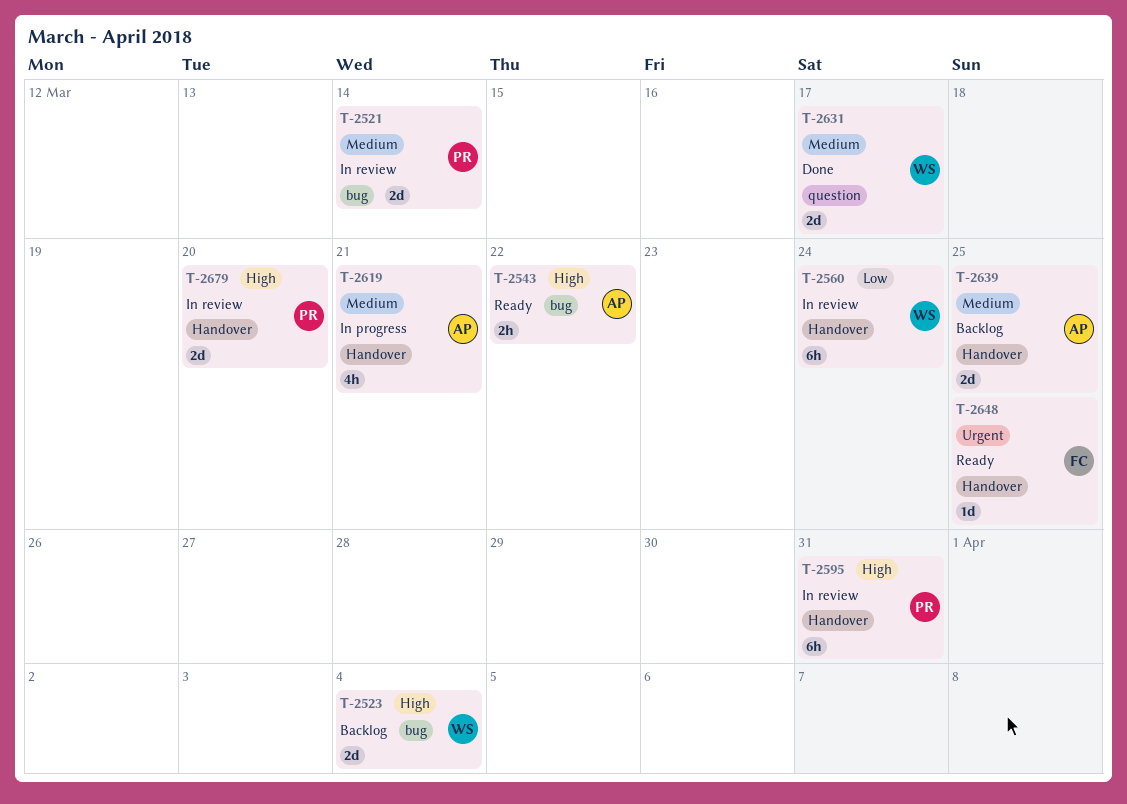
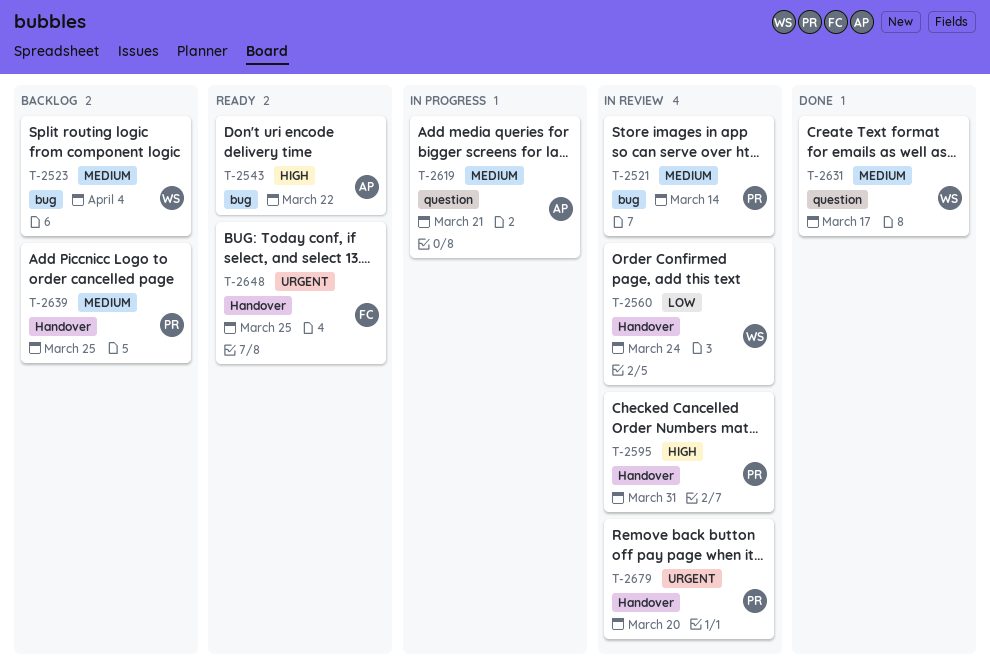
T-2523, priority: High -> Medium
T-2619, label: Handover -> question
T-2639, owner: AP -> PR
T-2679, priority: High -> Urgent

